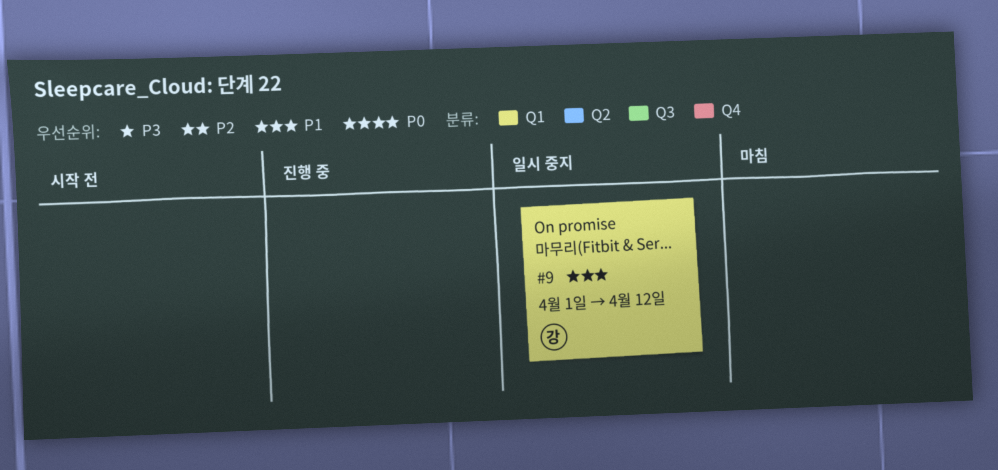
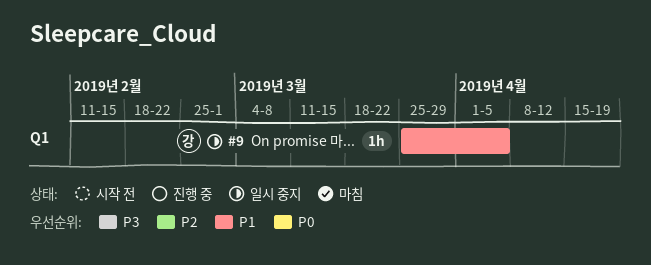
#9, start: Apr 1 -> Mar 25
#9, due: Apr 12 -> Apr 5

